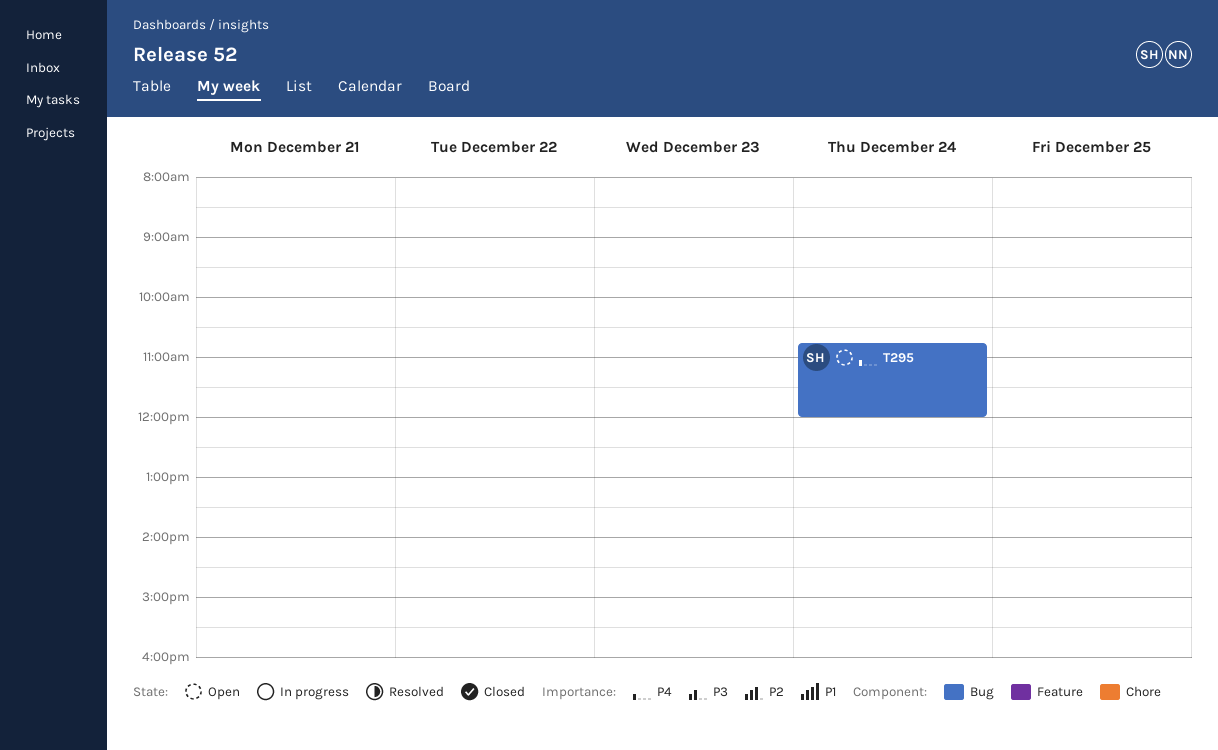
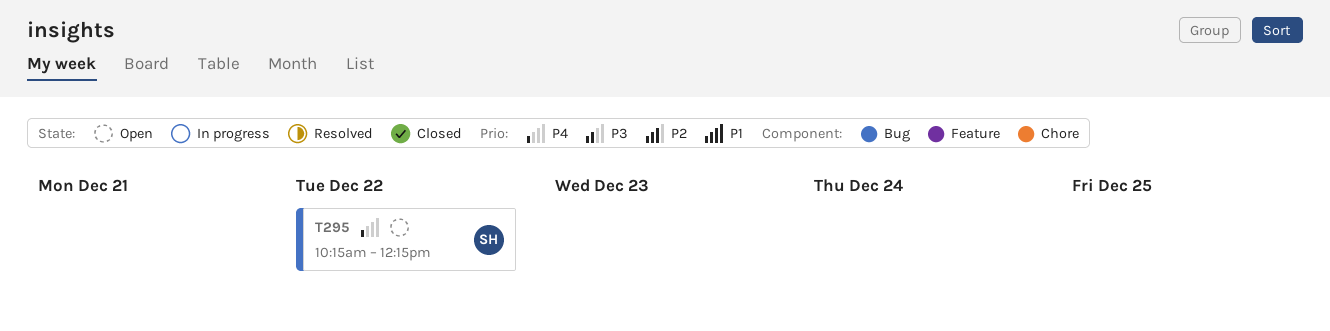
T295, day: Dec 24 -> Dec 22
T295, begins: 10:45 -> 10:15
T295, ends: 12:00 -> 12:15

